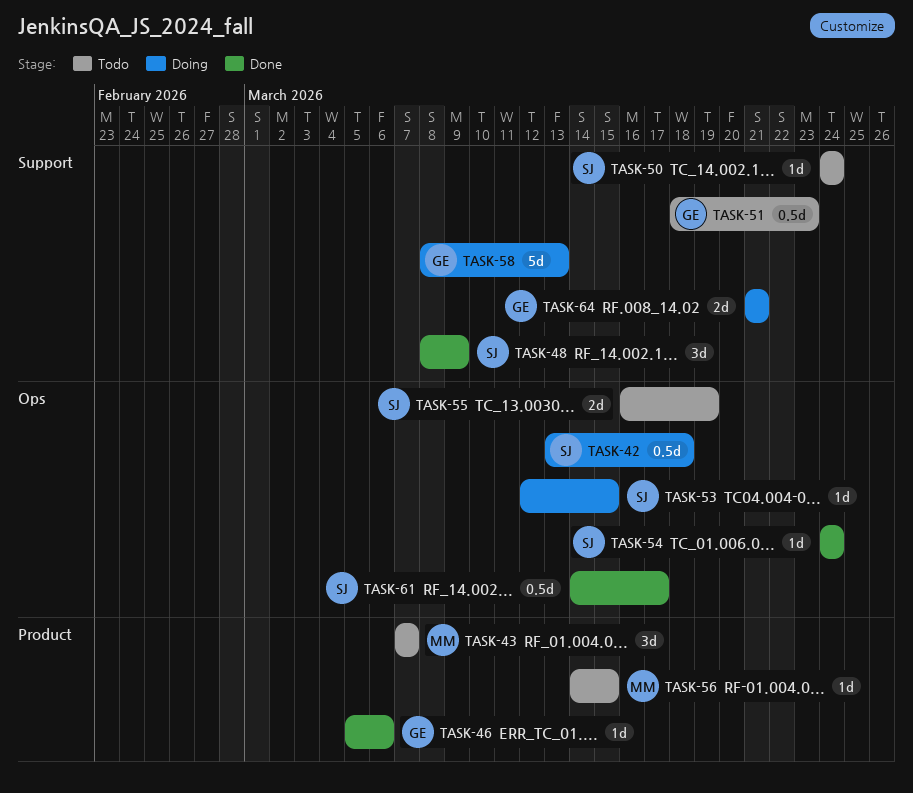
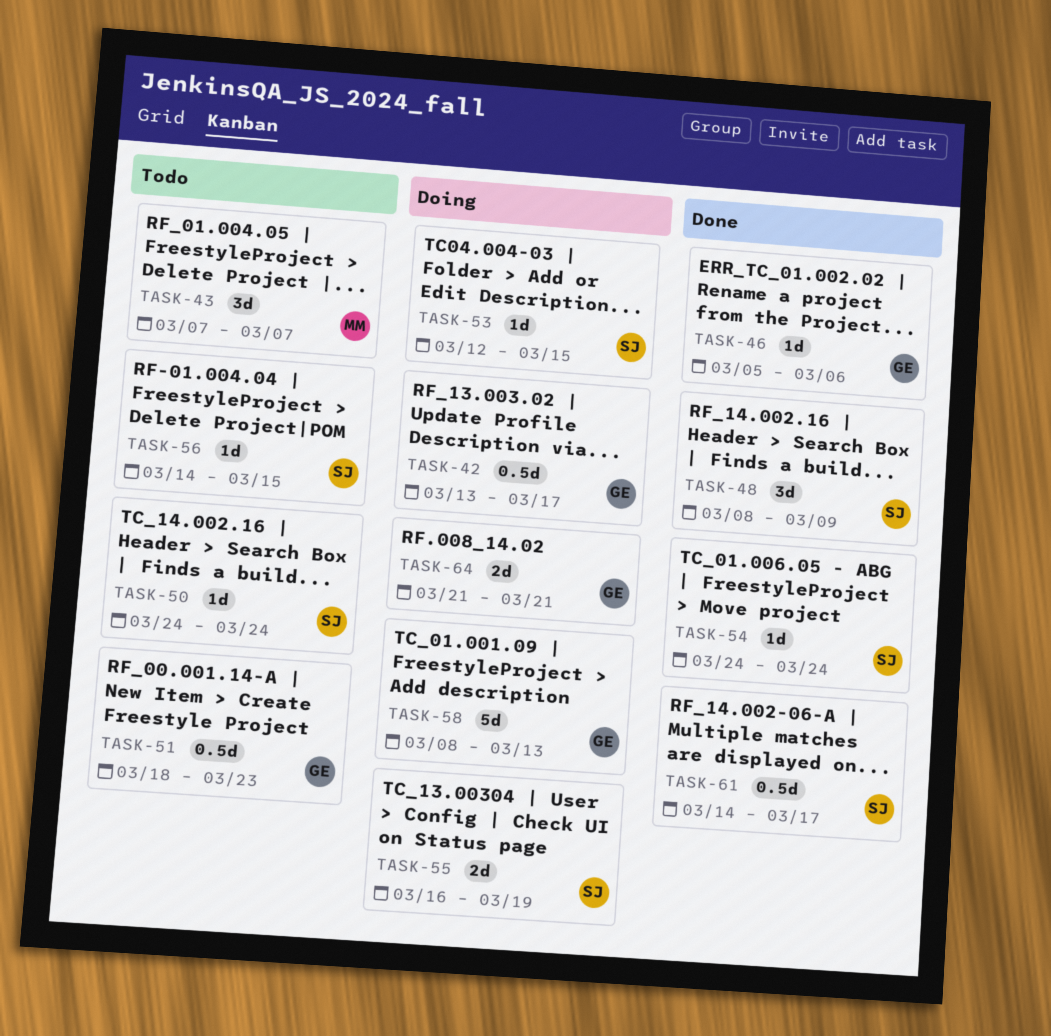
TASK-42, owner: SJ -> GE
TASK-42, due: Mar 18 -> Mar 17
TASK-55, status: Todo -> Doing
TASK-56, owner: MM -> SJ

